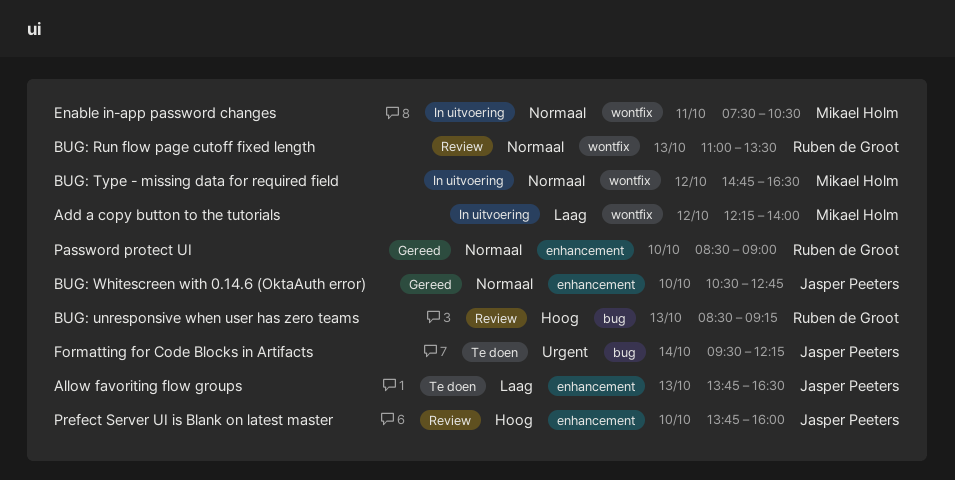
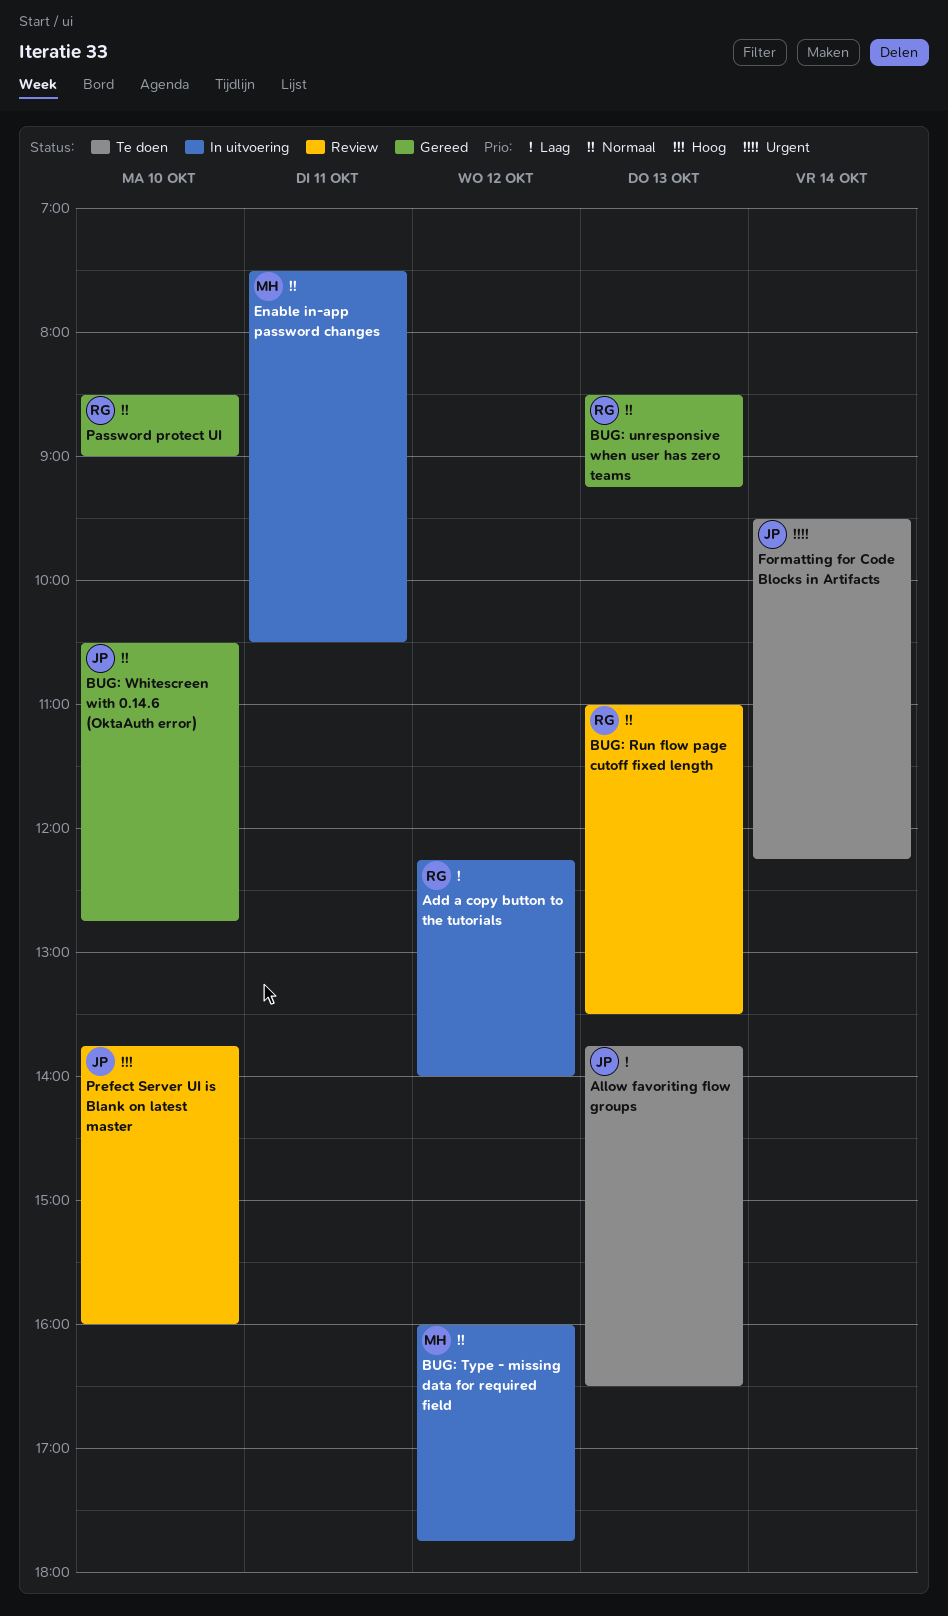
Add a copy button to the tutorials, owner: Mikael Holm -> Ruben de Groot
BUG: Type - missing data for required field, begins: 14:45 -> 16:00
BUG: Type - missing data for required field, ends: 16:30 -> 17:45
BUG: unresponsive when user has zero teams, status: Review -> Gereed
BUG: unresponsive when user has zero teams, priority: Hoog -> Normaal

